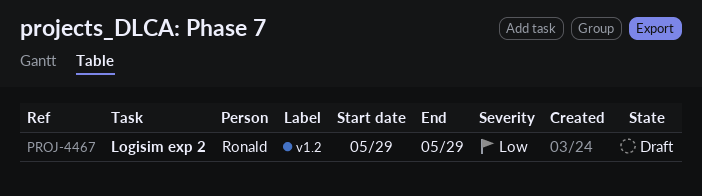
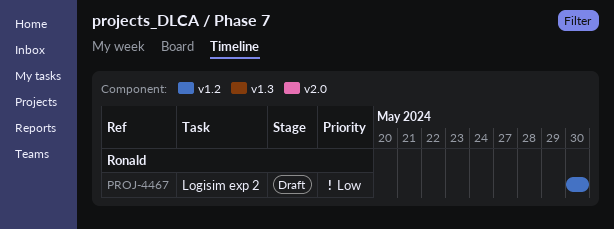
PROJ-4467, start: May 29 -> May 30
PROJ-4467, due: May 29 -> May 30

